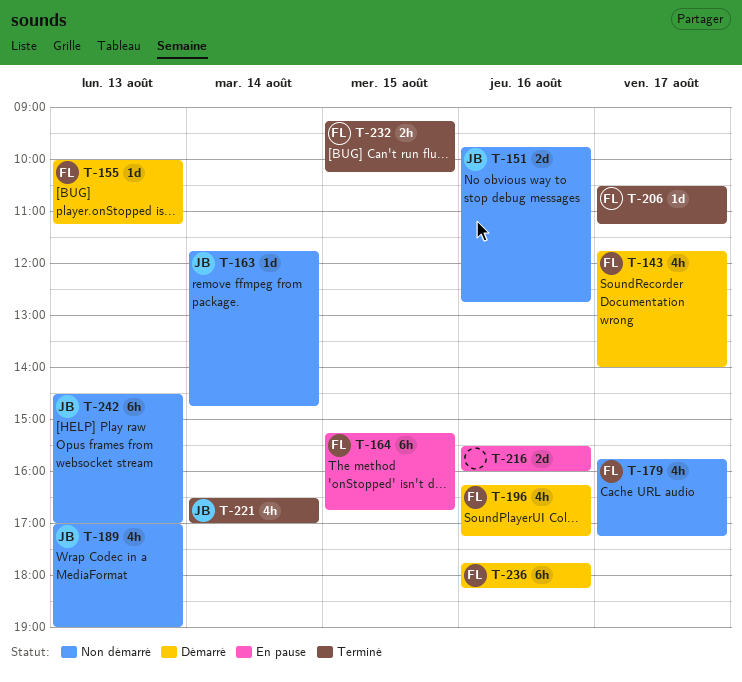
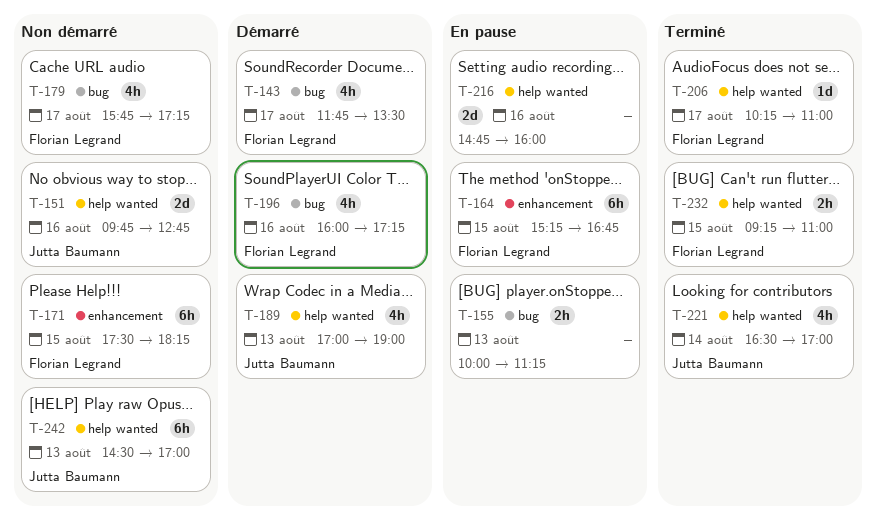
T-143, ends: 14:00 -> 13:30
T-155, status: Démarré -> En pause
T-155, owner: Florian Legrand -> none
T-155, estimate: 1d -> 2h
T-163: present -> none
T-171: none -> present
T-189, status: Non démarré -> Démarré
T-196, begins: 16:15 -> 16:00
T-206, begins: 10:30 -> 10:15
T-206, ends: 11:15 -> 11:00
T-216, begins: 15:30 -> 14:45
T-232, ends: 10:15 -> 11:00
T-236: present -> none

